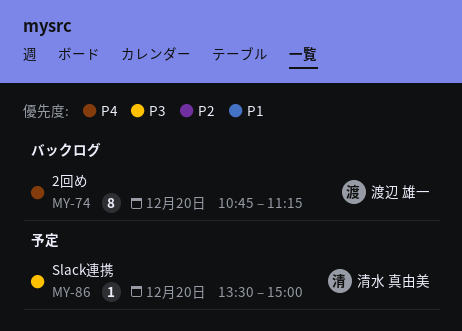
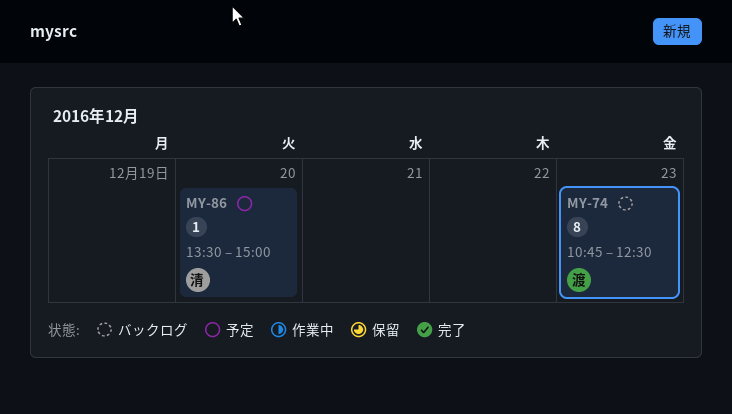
MY-74, day: Dec 20 -> Dec 23
MY-74, ends: 11:15 -> 12:30

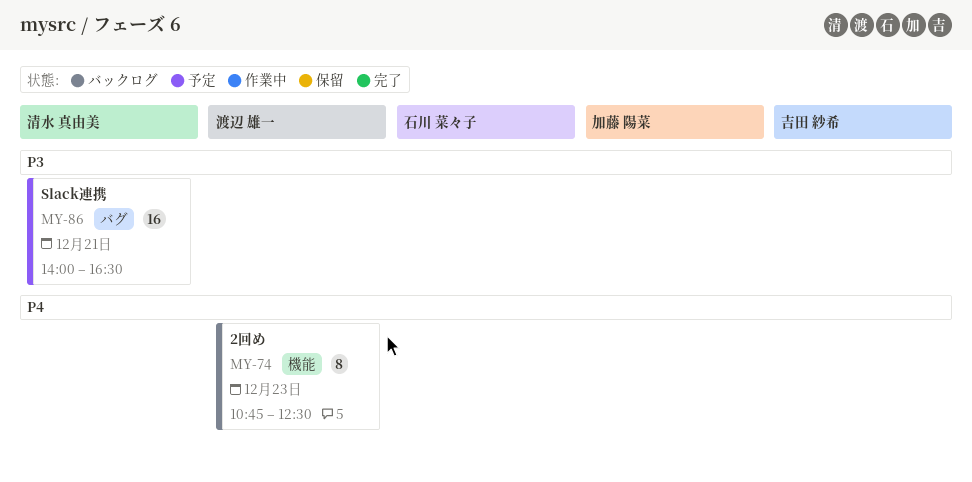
MY-86, estimate: 1 -> 16
MY-86, day: Dec 20 -> Dec 21
MY-86, begins: 13:30 -> 14:00
MY-86, ends: 15:00 -> 16:30

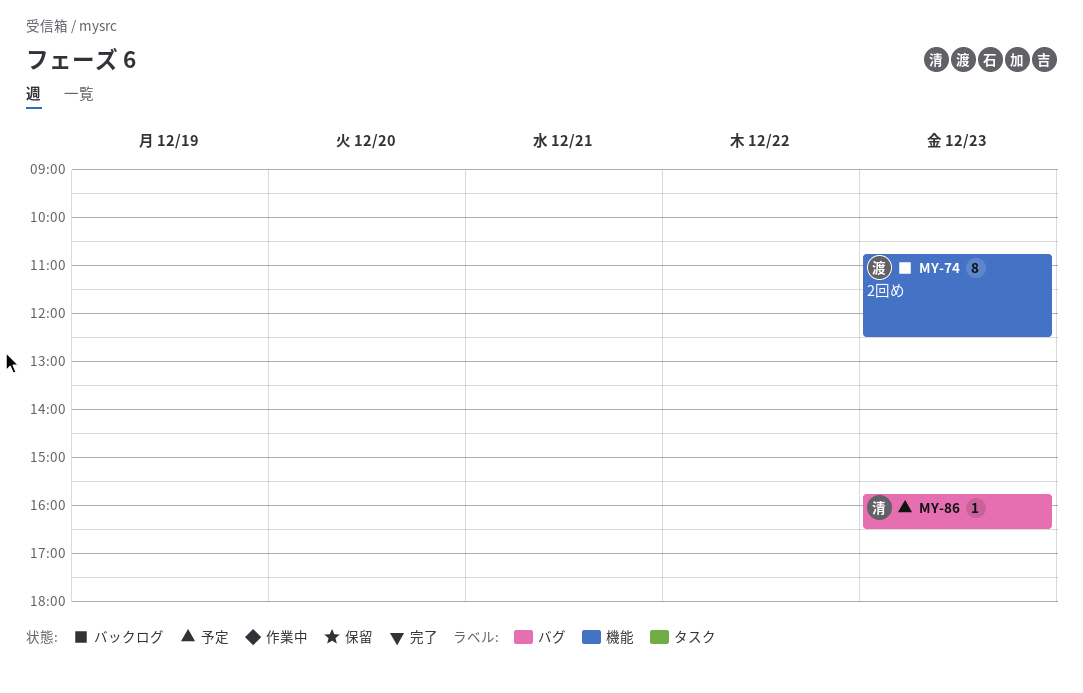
MY-86, estimate: 16 -> 1
MY-86, day: Dec 21 -> Dec 23
MY-86, begins: 14:00 -> 15:45

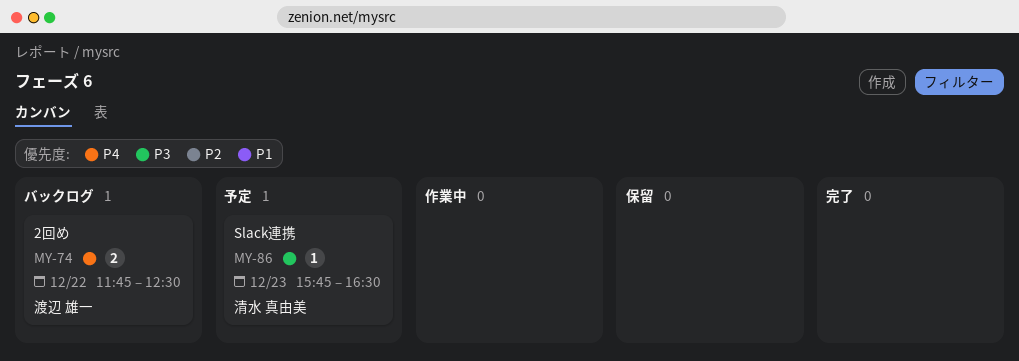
MY-74, estimate: 8 -> 2
MY-74, day: Dec 23 -> Dec 22
MY-74, begins: 10:45 -> 11:45

